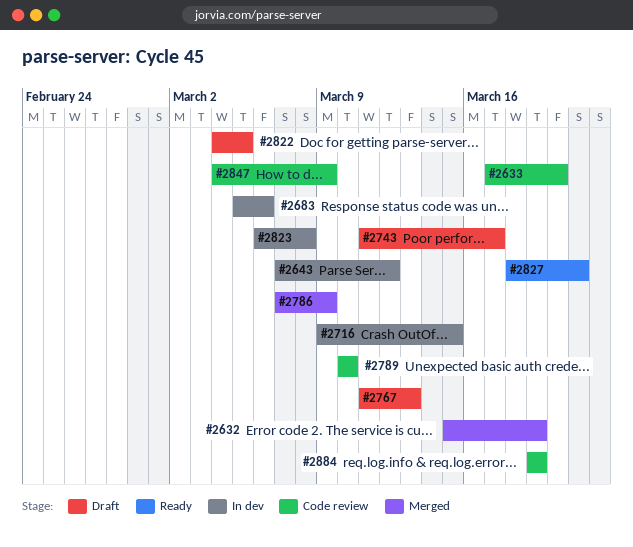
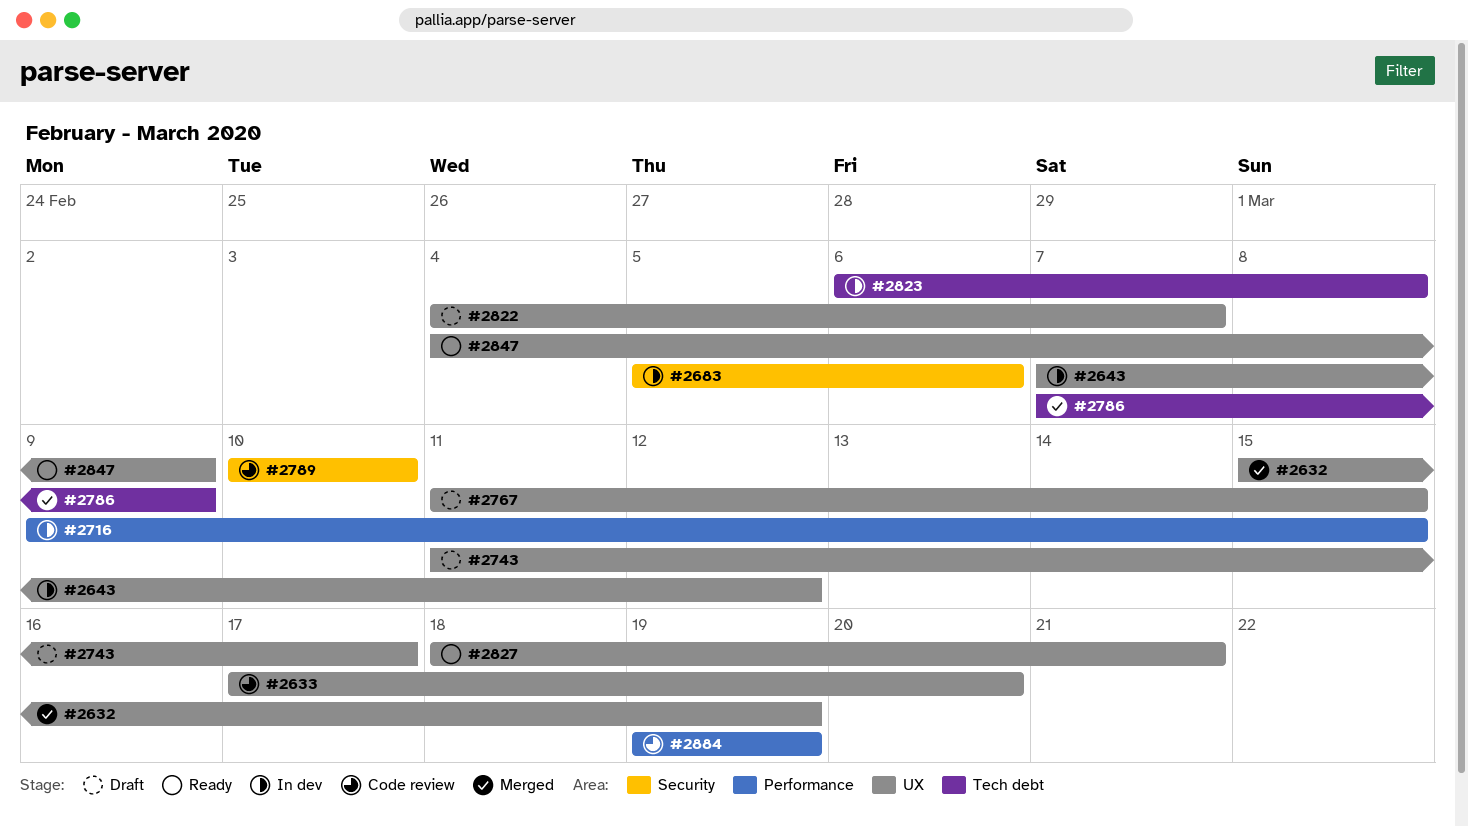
#2767, due: Mar 13 -> Mar 15
#2822, due: Mar 5 -> Mar 7
#2847, status: Code review -> Ready

